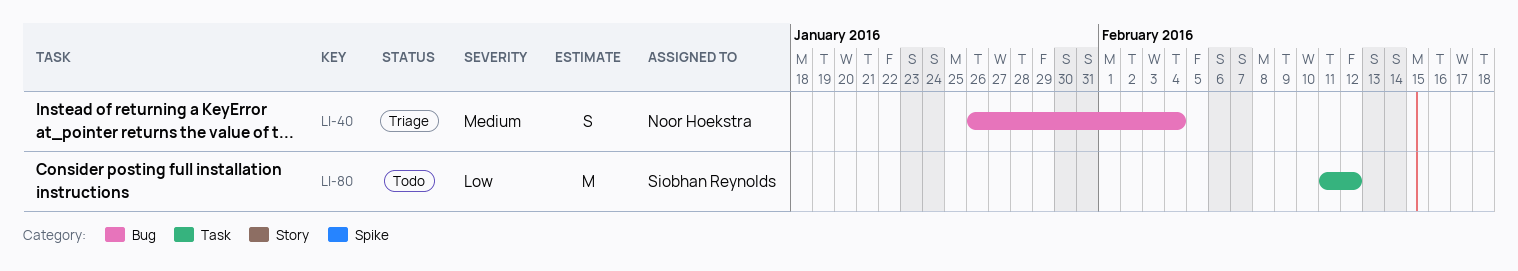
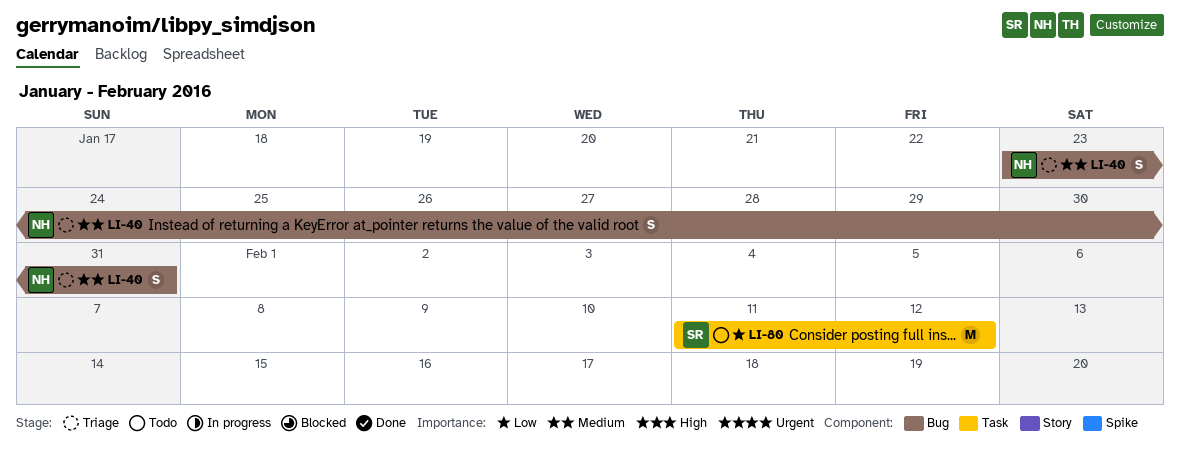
LI-40, start: Jan 26 -> Jan 23
LI-40, due: Feb 4 -> Jan 31

